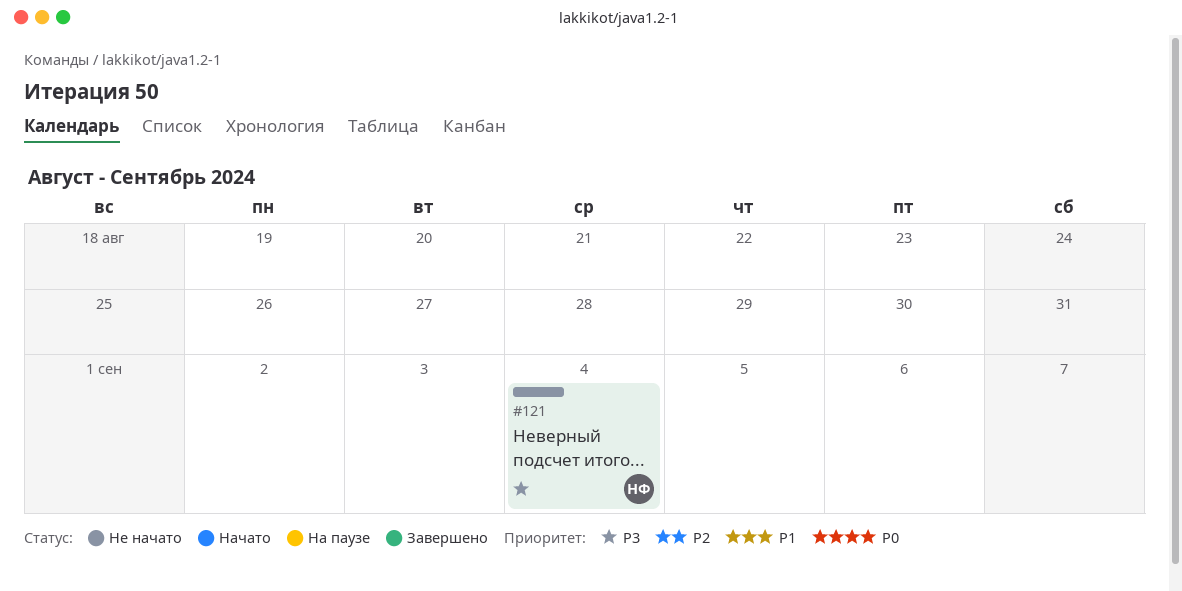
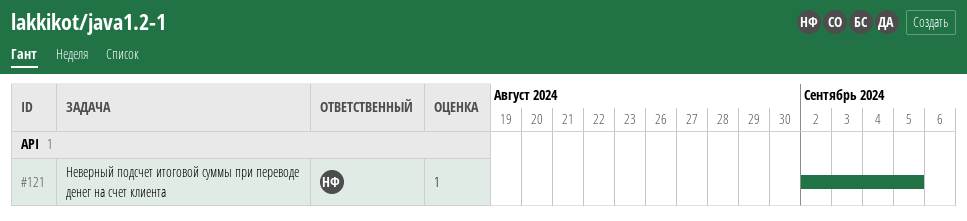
#121, due: Sep 4 -> Sep 5

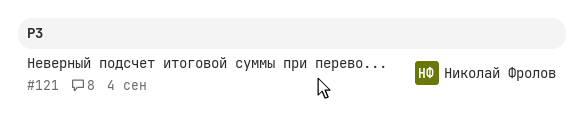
#121, due: Sep 5 -> Sep 4

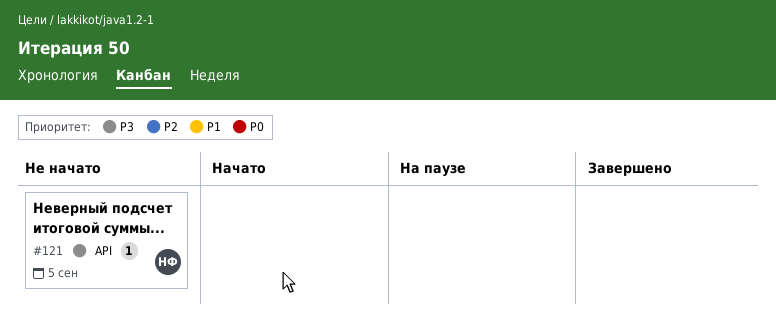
#121, due: Sep 4 -> Sep 5

